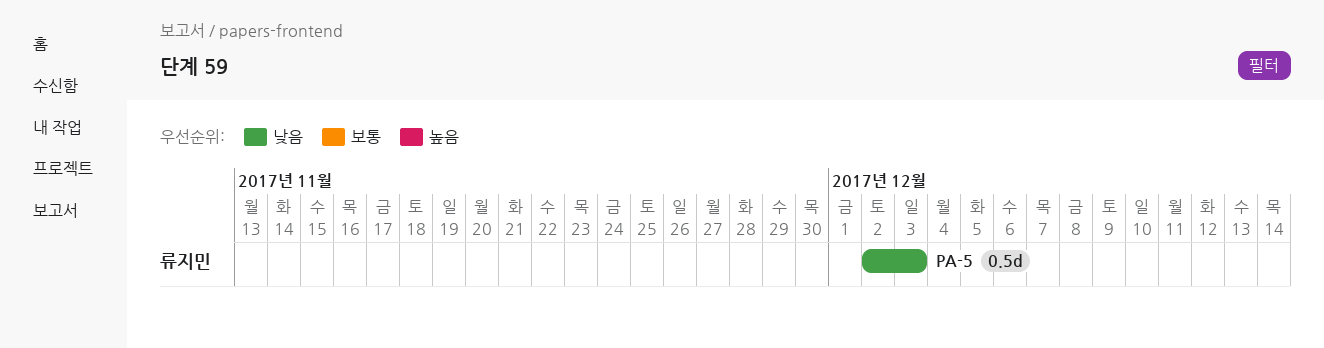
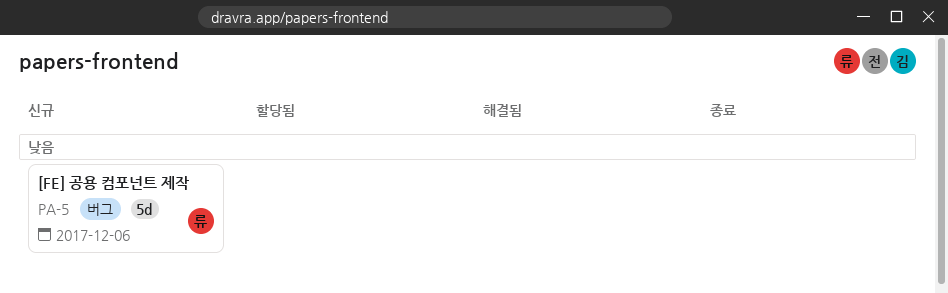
PA-5, estimate: 0.5d -> 5d
PA-5, due: Dec 3 -> Dec 6

